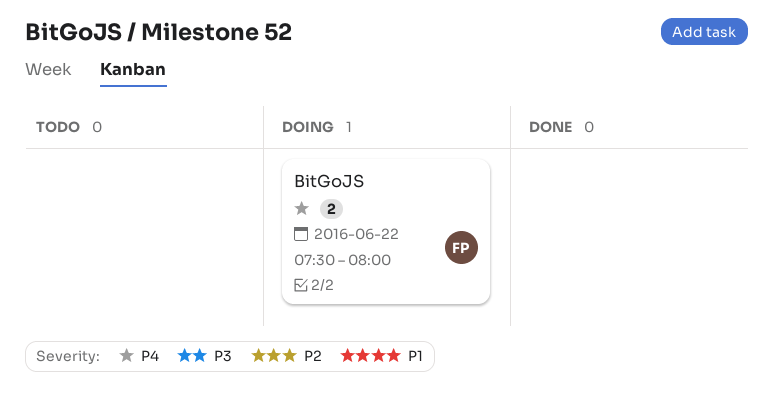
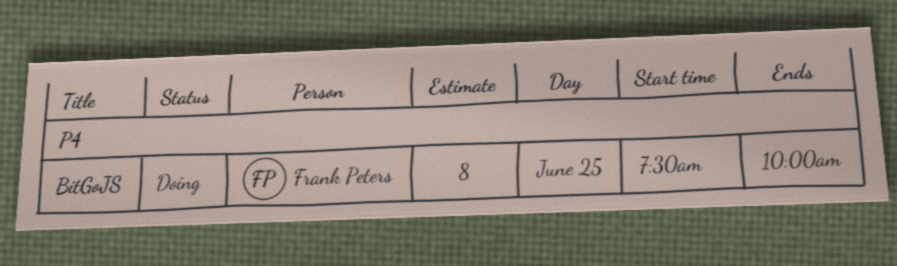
BitGoJS, estimate: 2 -> 8
BitGoJS, day: Jun 22 -> Jun 25
BitGoJS, ends: 08:00 -> 10:00

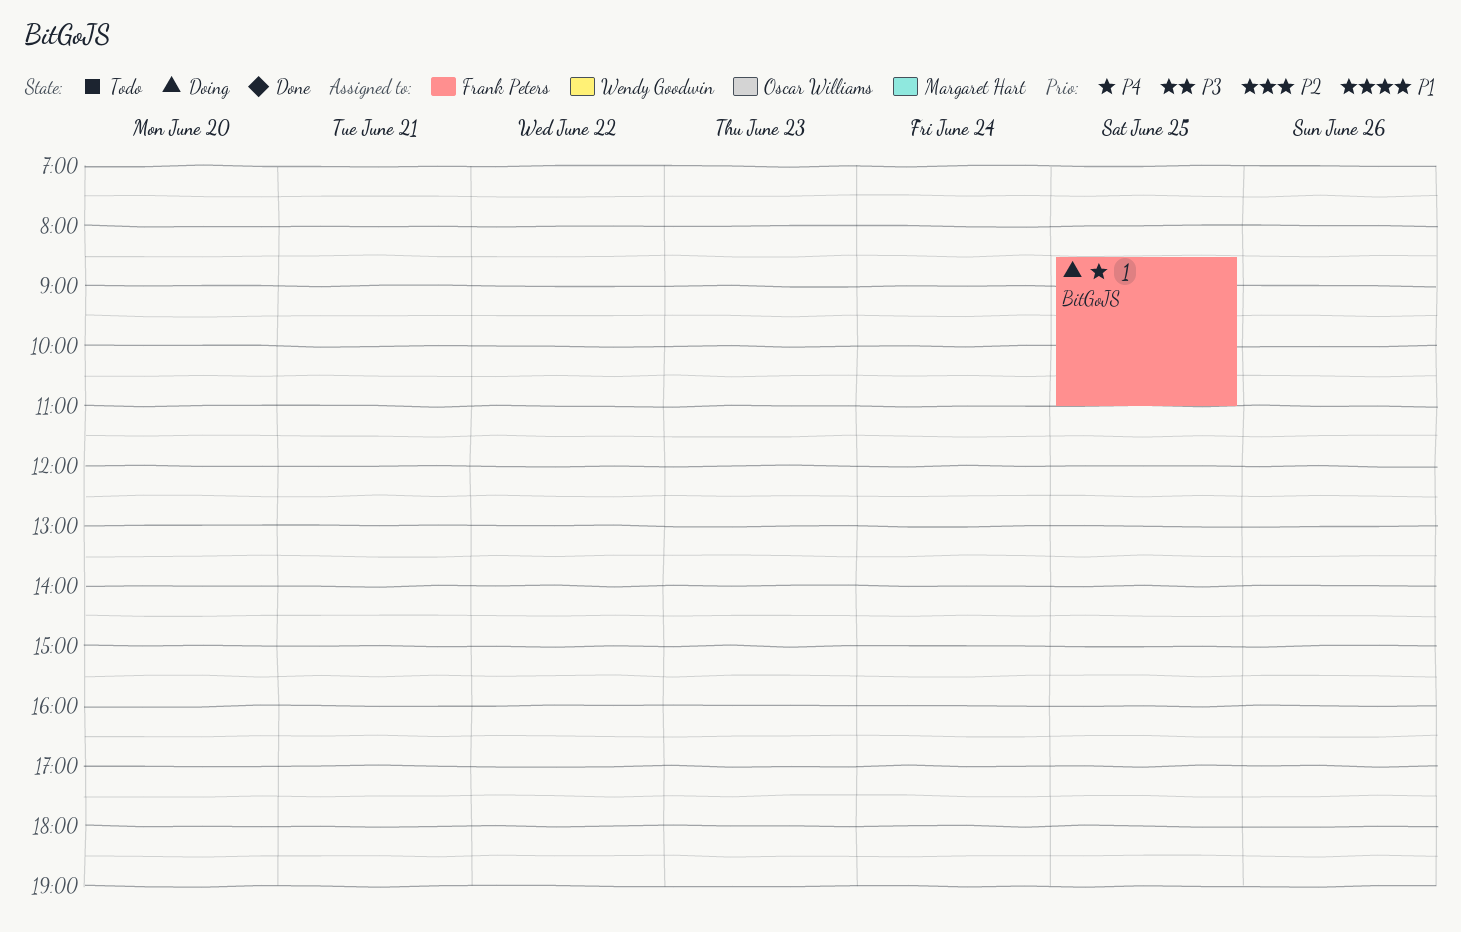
BitGoJS, estimate: 8 -> 1
BitGoJS, begins: 07:30 -> 08:30
BitGoJS, ends: 10:00 -> 11:00

